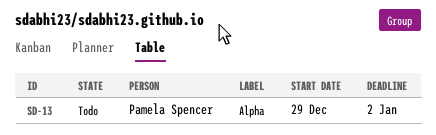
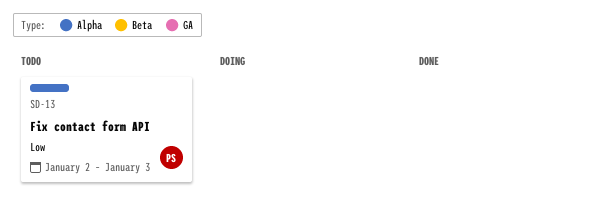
SD-13, start: Dec 29 -> Jan 2
SD-13, due: Jan 2 -> Jan 3

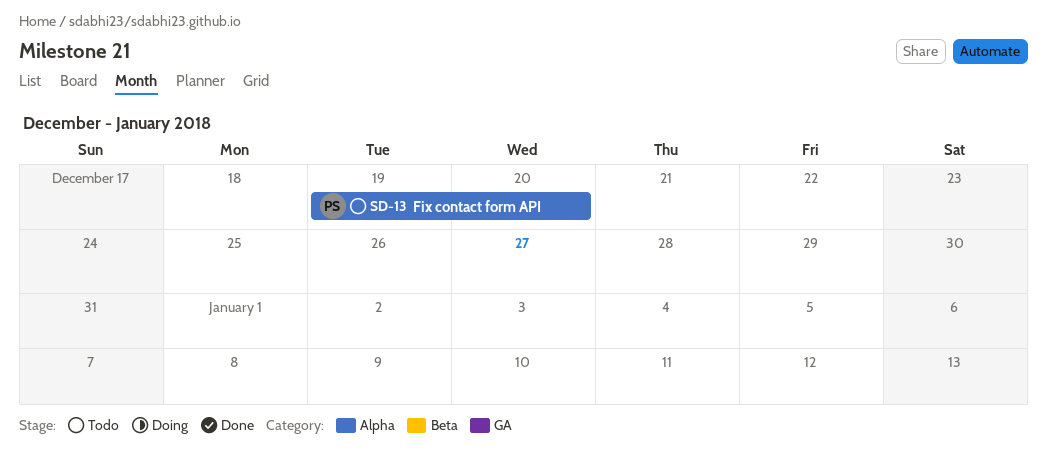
SD-13, start: Jan 2 -> Dec 19
SD-13, due: Jan 3 -> Dec 20

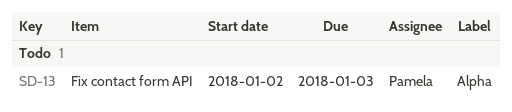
SD-13, start: Dec 19 -> Jan 2
SD-13, due: Dec 20 -> Jan 3

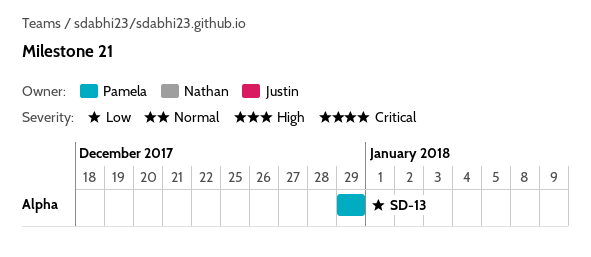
SD-13, start: Jan 2 -> Dec 29
SD-13, due: Jan 3 -> Dec 29

